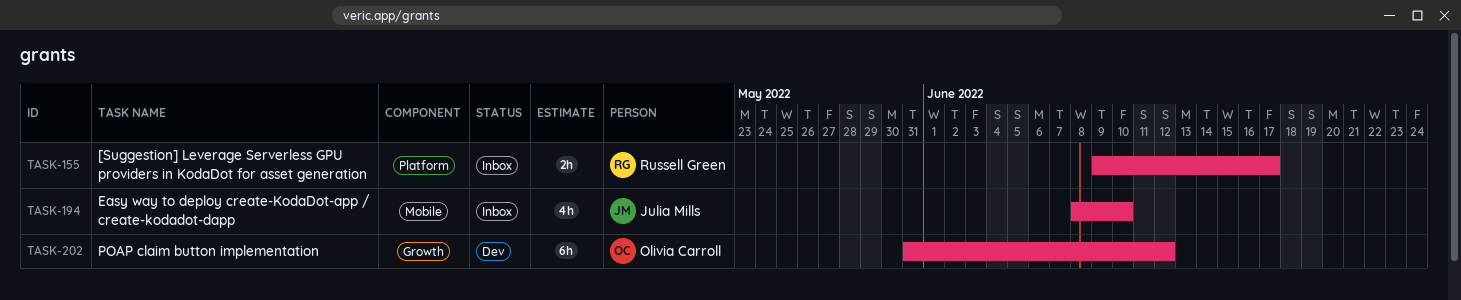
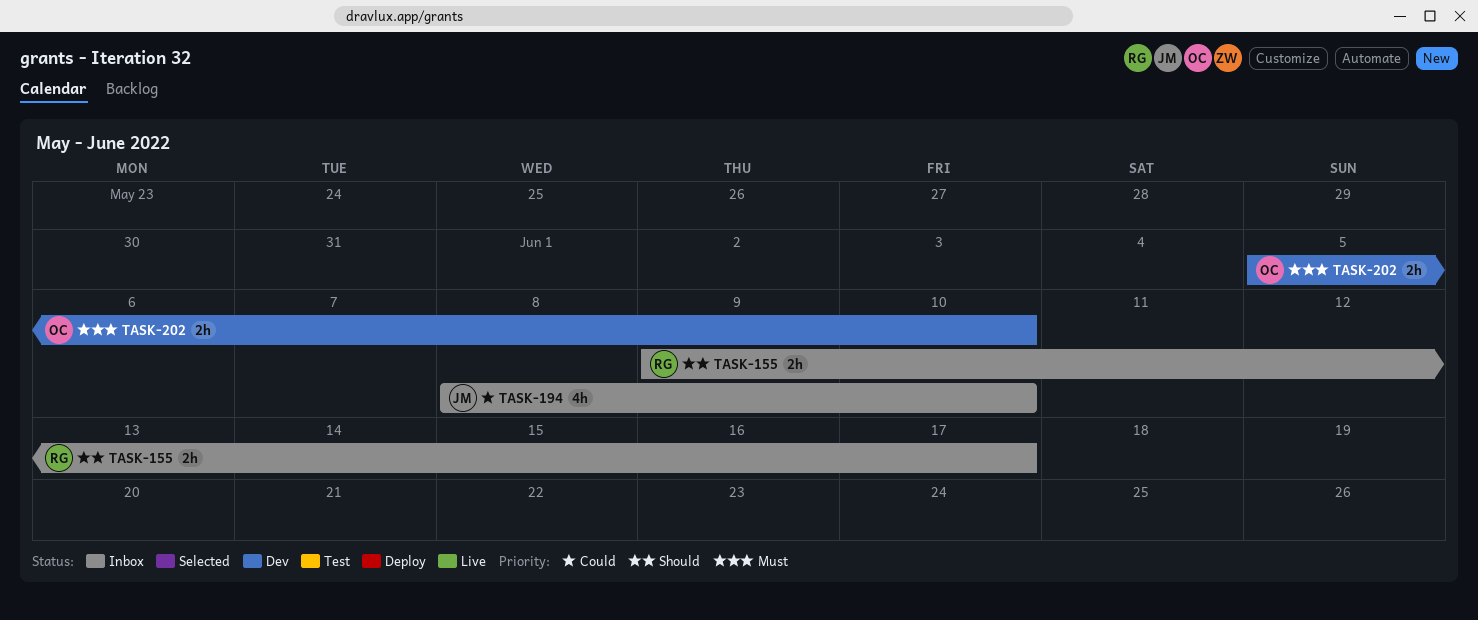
TASK-202, estimate: 6h -> 2h
TASK-202, start: May 31 -> Jun 5
TASK-202, due: Jun 12 -> Jun 10

